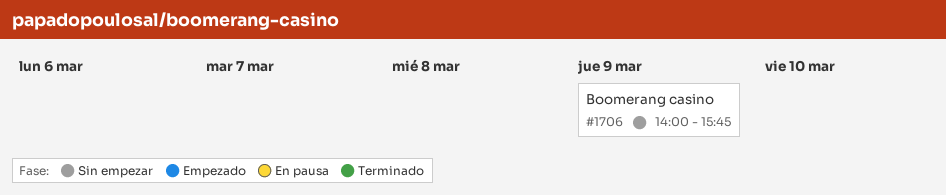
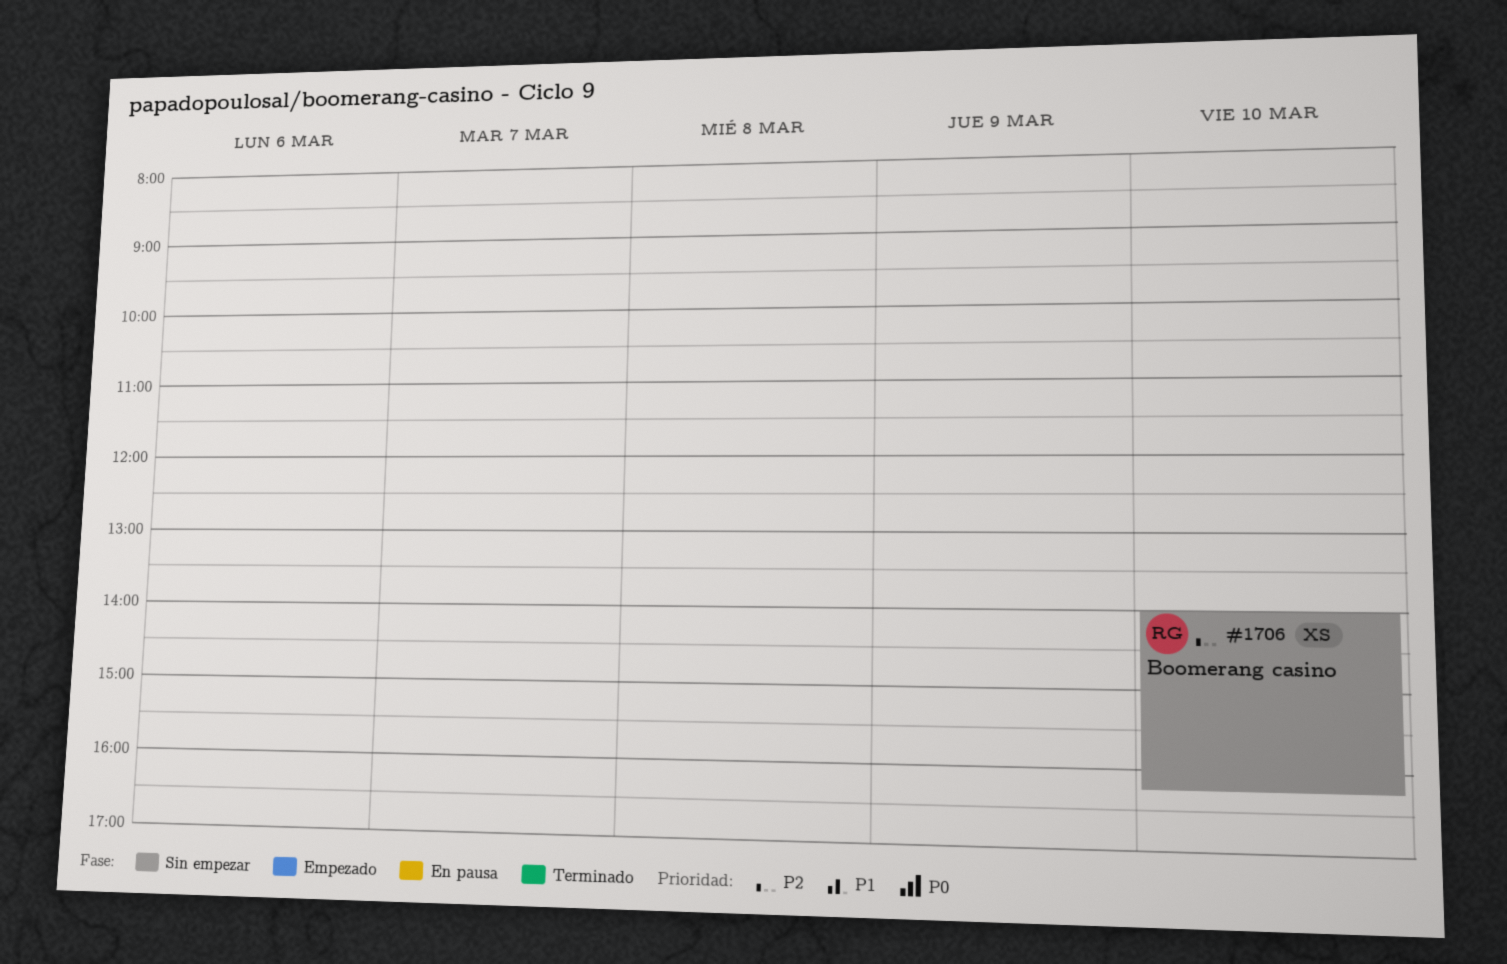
#1706, day: Mar 9 -> Mar 10
#1706, ends: 15:45 -> 16:15

